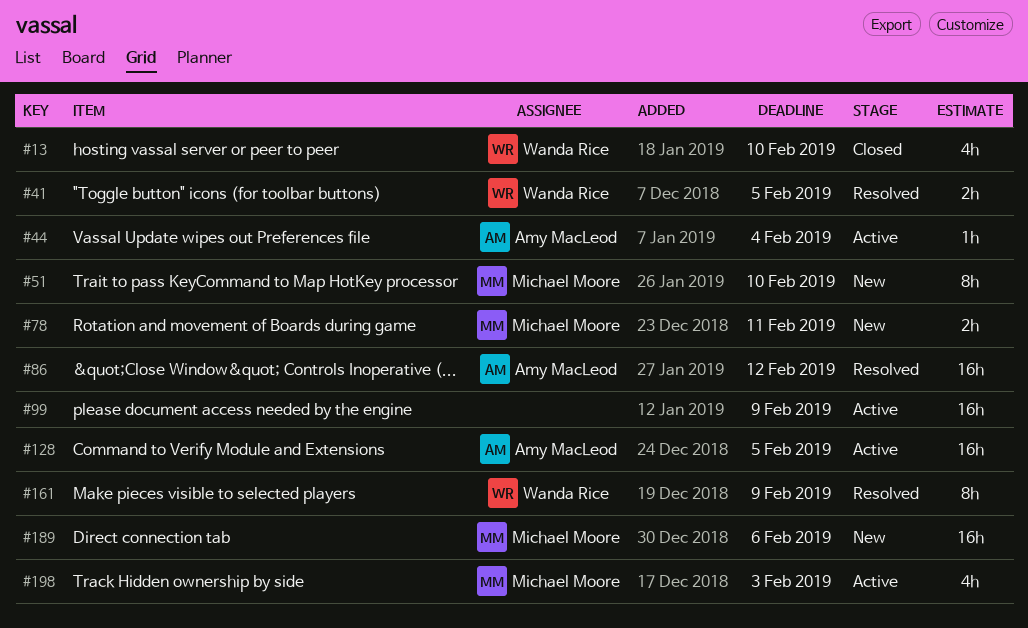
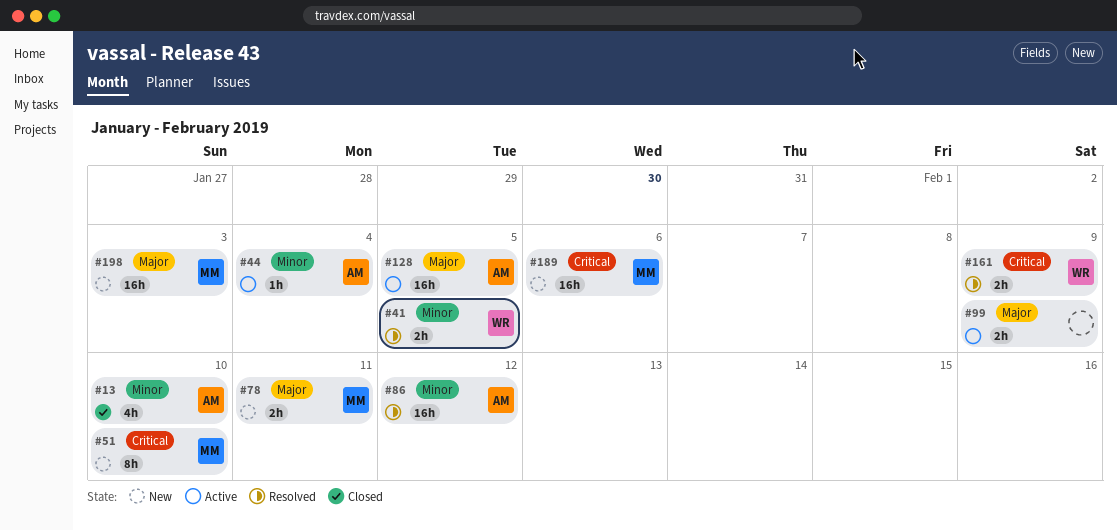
#13, owner: Wanda Rice -> Amy MacLeod
#99, estimate: 16h -> 2h
#161, estimate: 8h -> 2h
#198, status: Active -> New
#198, estimate: 4h -> 16h

